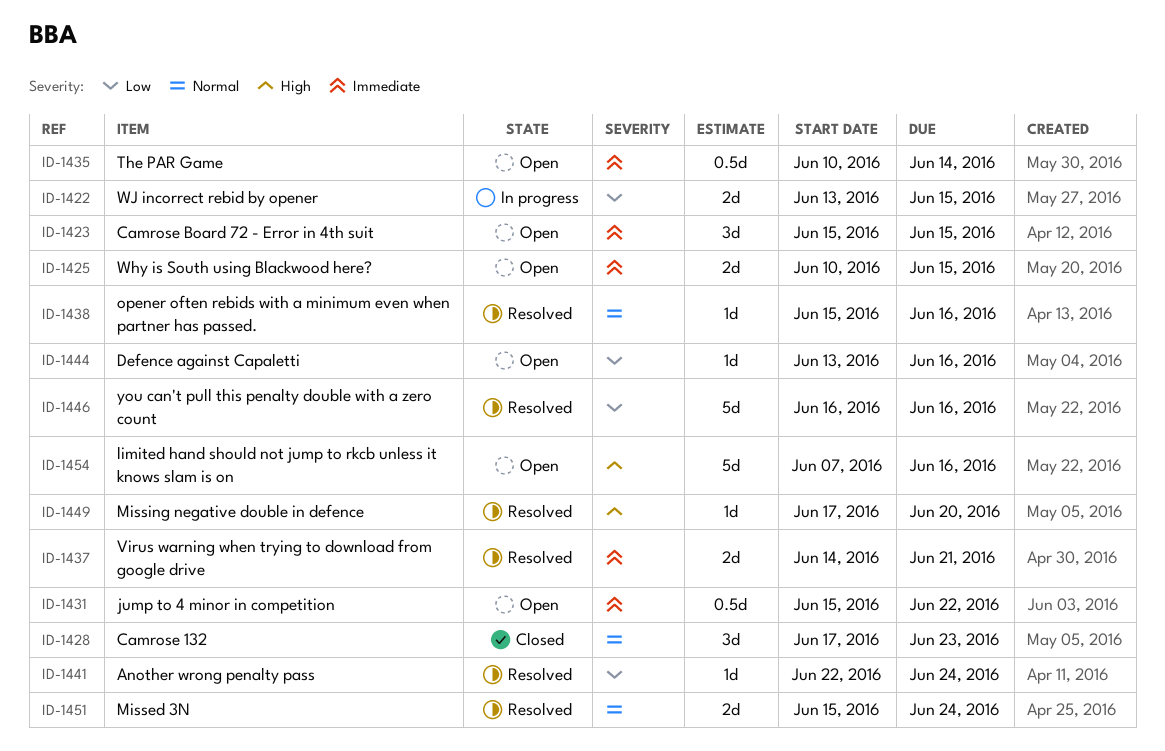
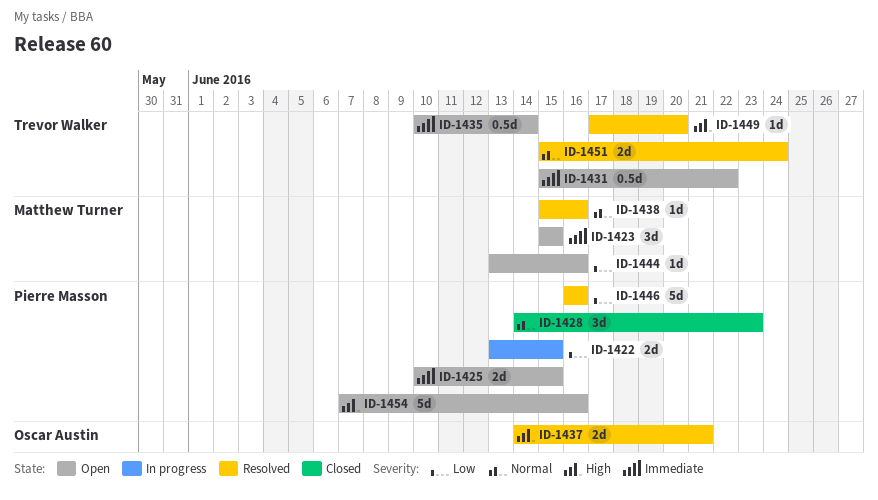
ID-1428, start: Jun 17 -> Jun 14
ID-1437, priority: Immediate -> High
ID-1441: present -> none

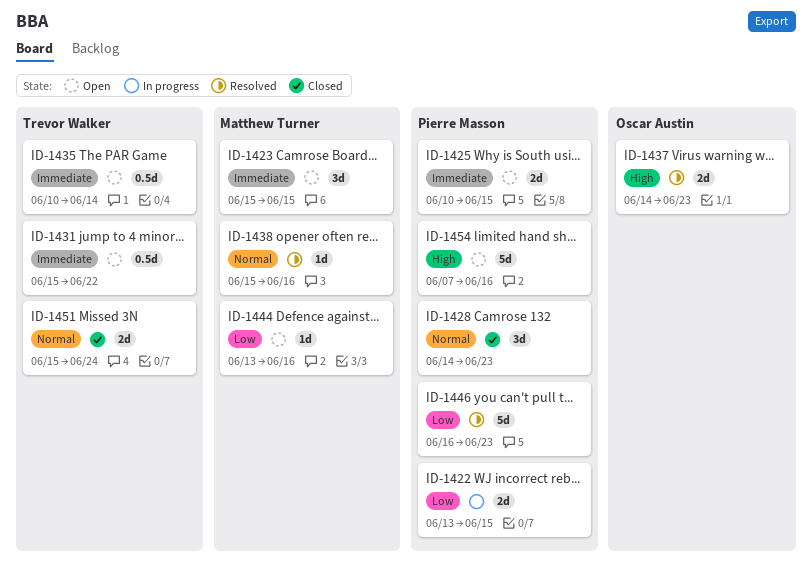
ID-1437, due: Jun 21 -> Jun 23
ID-1446, due: Jun 16 -> Jun 23
ID-1449: present -> none
ID-1451, status: Resolved -> Closed

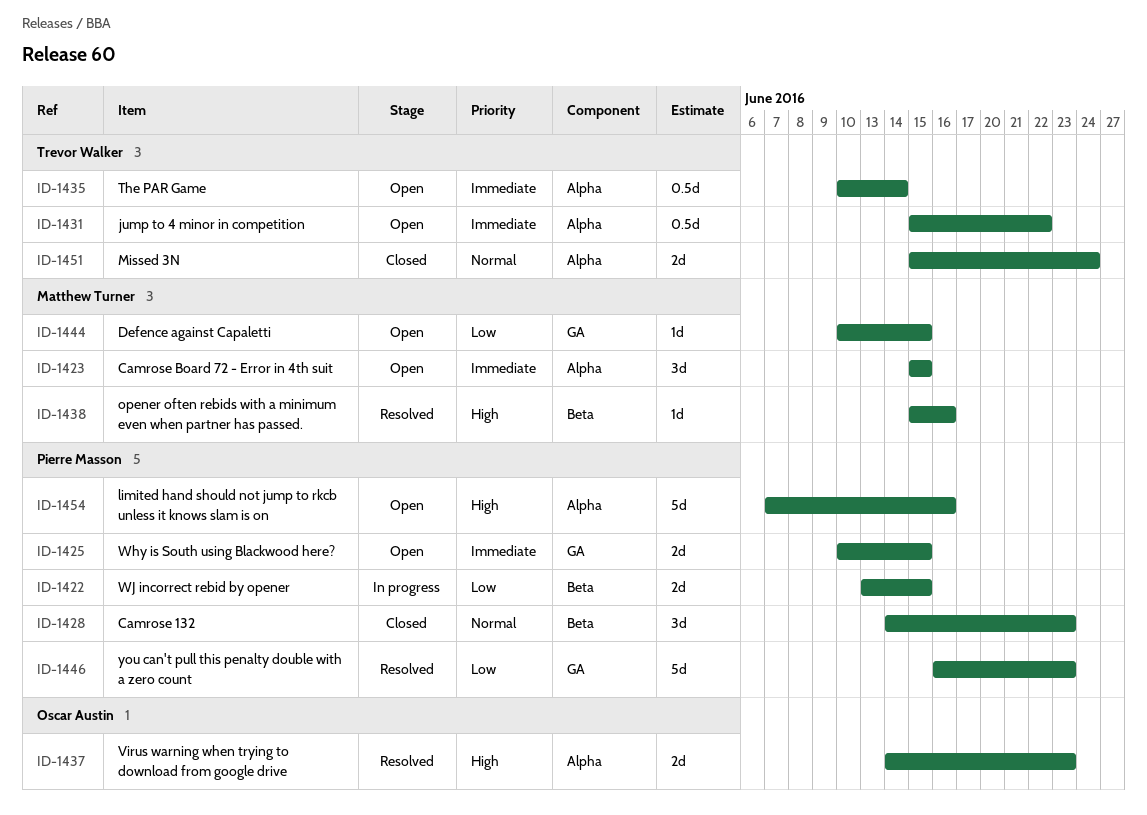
ID-1438, priority: Normal -> High
ID-1444, start: Jun 13 -> Jun 10
ID-1444, due: Jun 16 -> Jun 15

